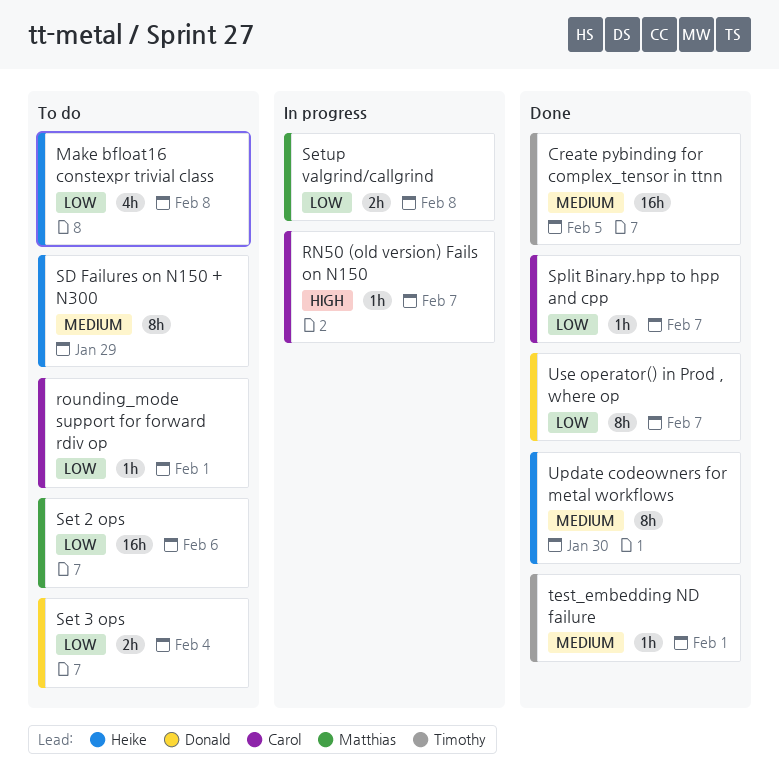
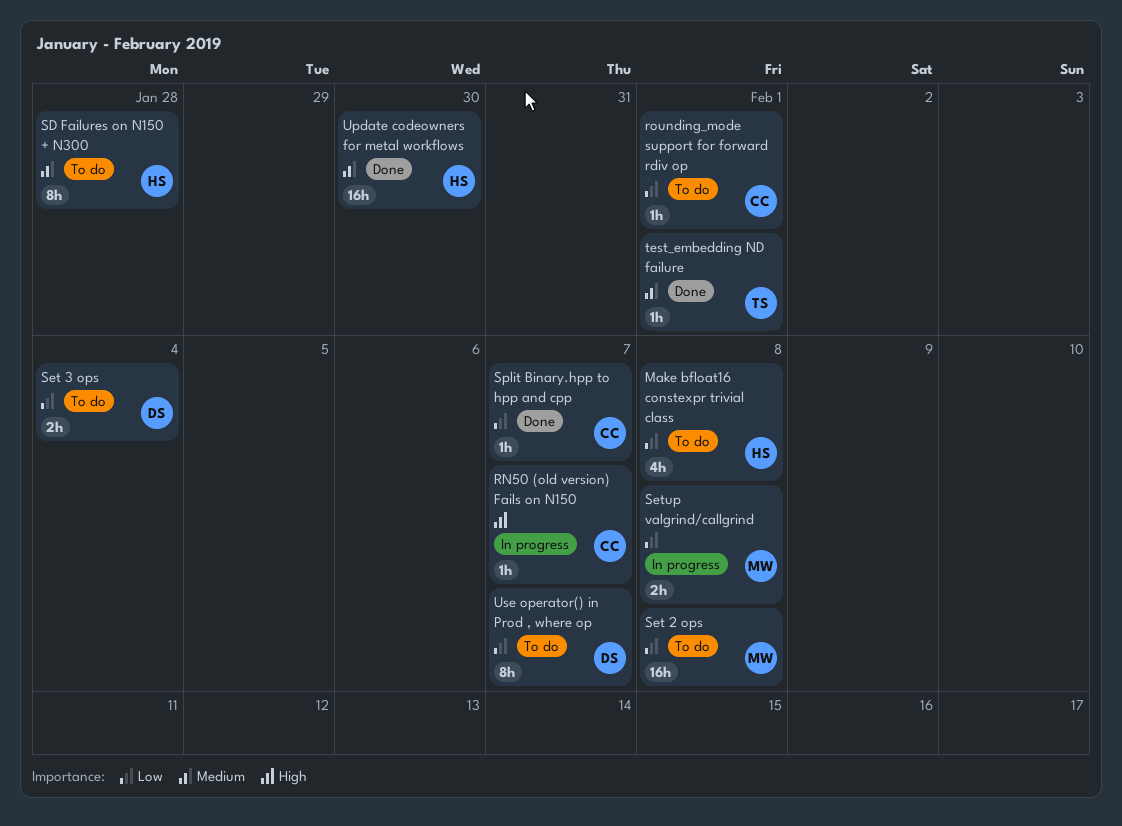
Create pybinding for complex_tensor in ttnn: present -> none
SD Failures on N150 + N300, due: Jan 29 -> Jan 28
Set 2 ops, due: Feb 6 -> Feb 8
Update codeowners for metal workflows, estimate: 8h -> 16h
Use operator() in Prod , where op, status: Done -> To do

